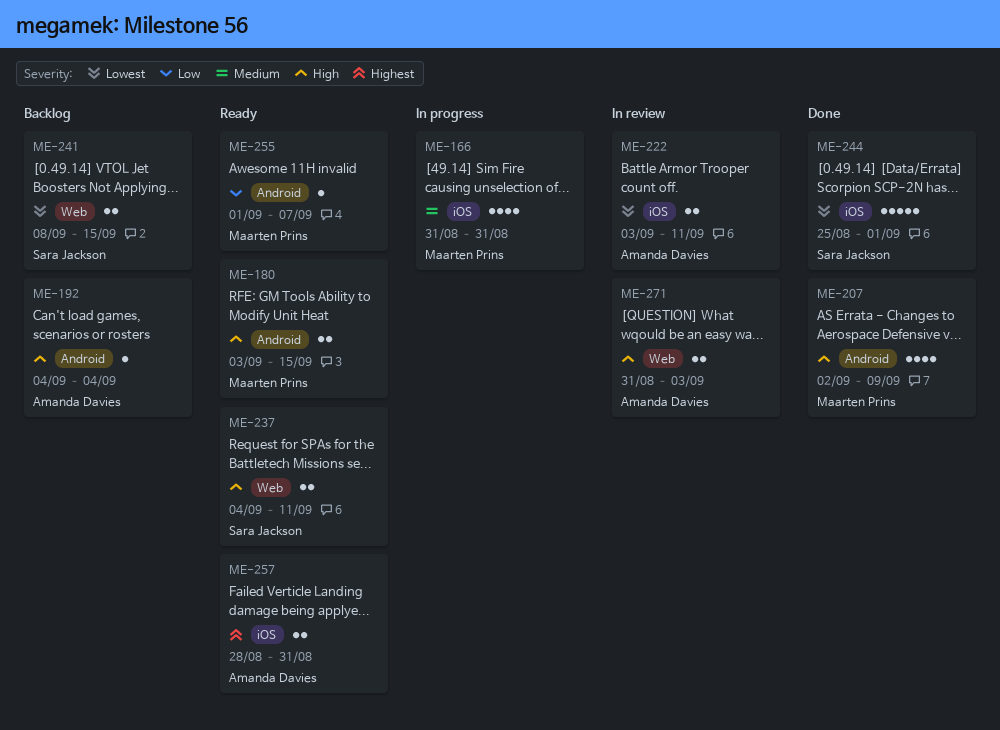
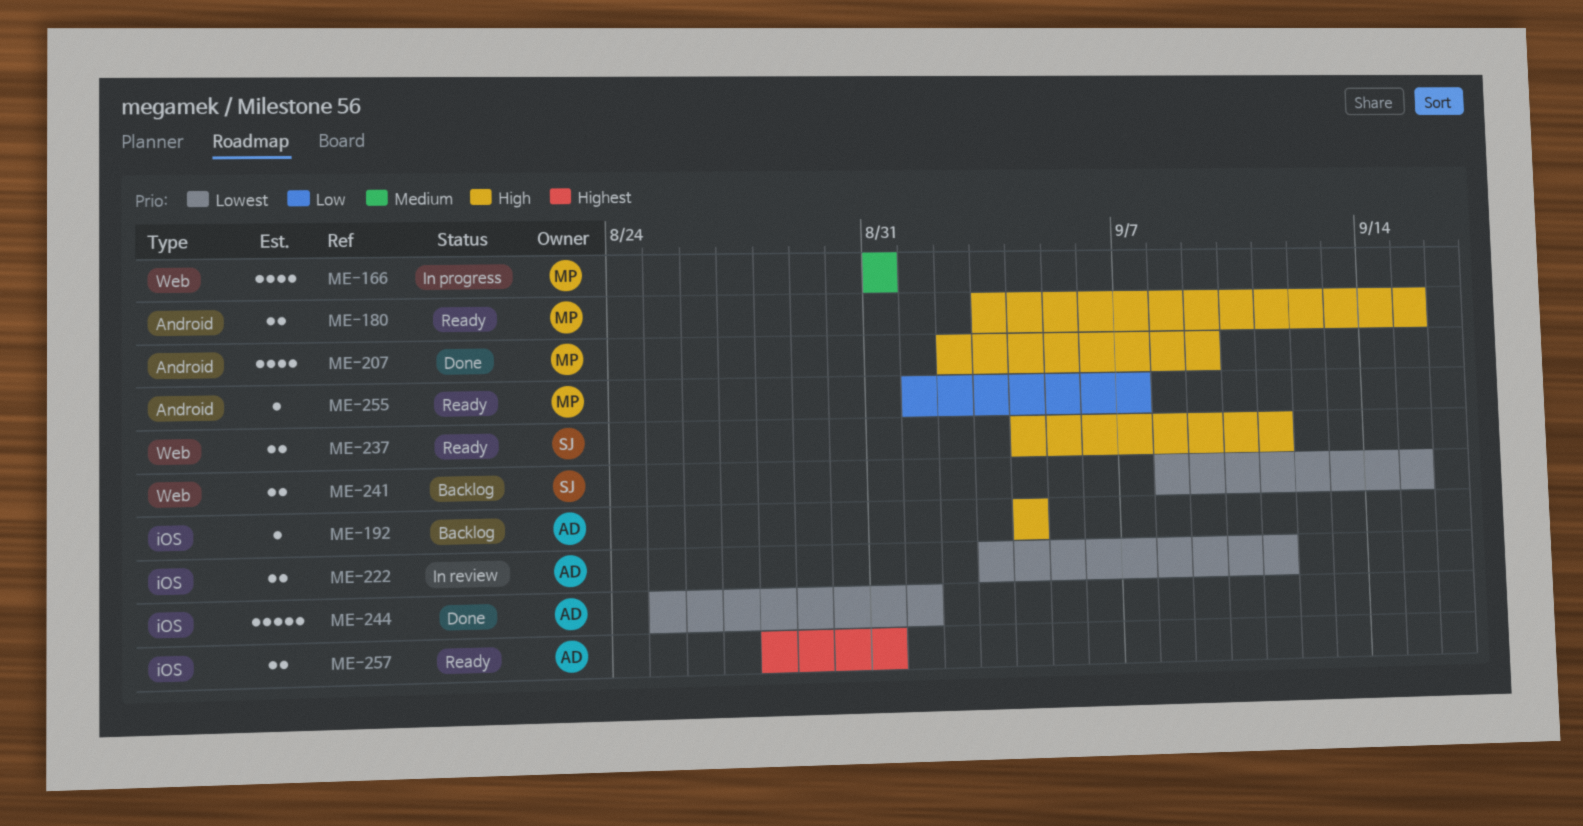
ME-166, label: iOS -> Web
ME-192, label: Android -> iOS
ME-244, owner: Sara Jackson -> Amanda Davies
ME-271: present -> none

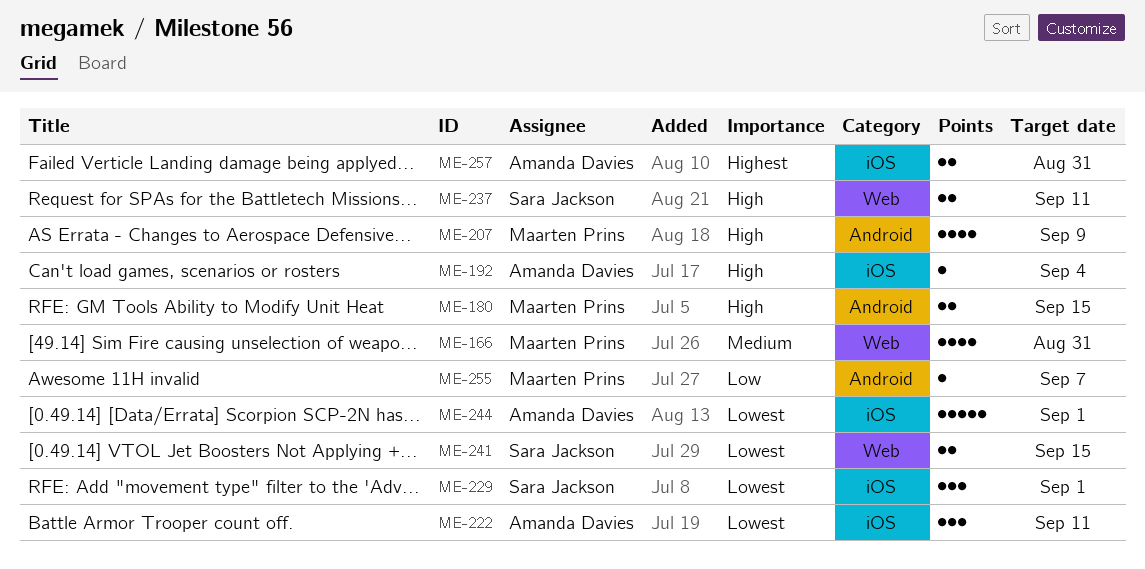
ME-222, estimate: 2 -> 3
ME-229: none -> present

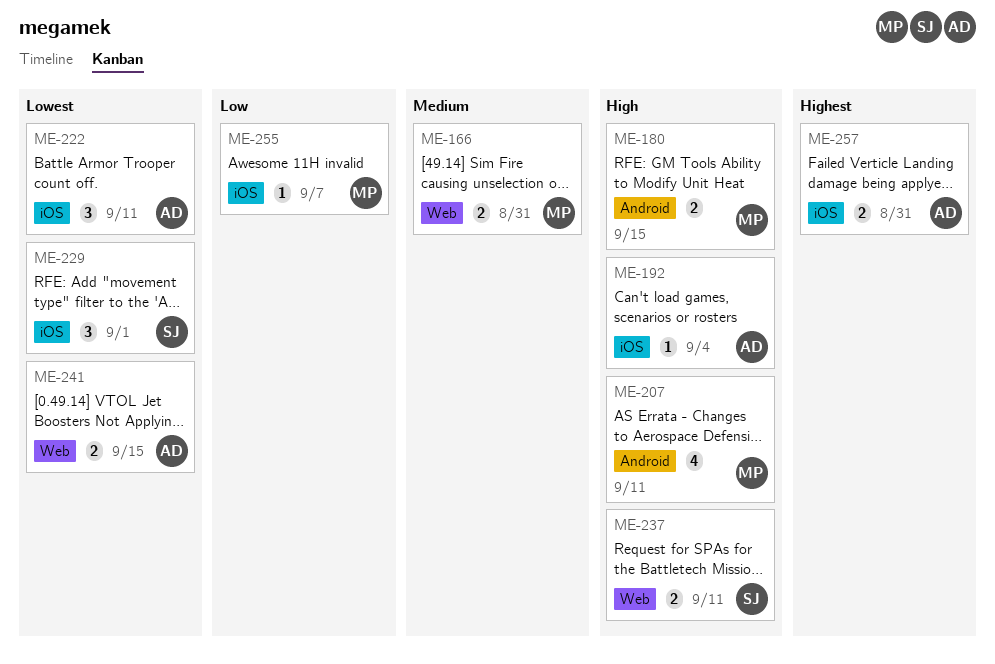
ME-166, estimate: 4 -> 2
ME-207, due: Sep 9 -> Sep 11
ME-241, owner: Sara Jackson -> Amanda Davies
ME-244: present -> none
ME-255, label: Android -> iOS

